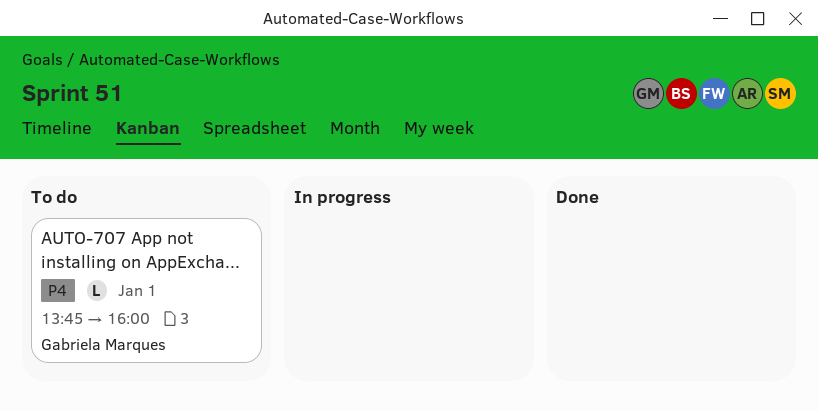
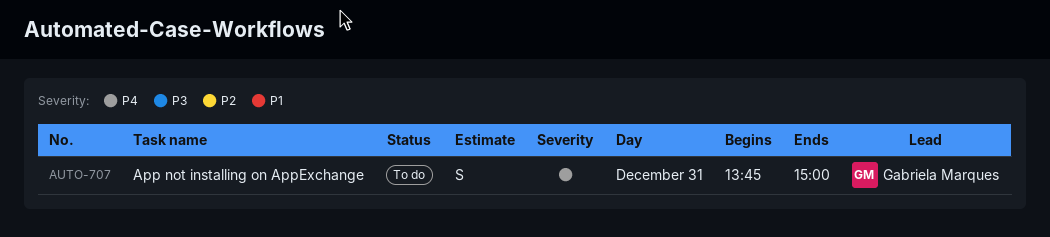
AUTO-707, estimate: L -> S
AUTO-707, day: Jan 1 -> Dec 31
AUTO-707, ends: 16:00 -> 15:00

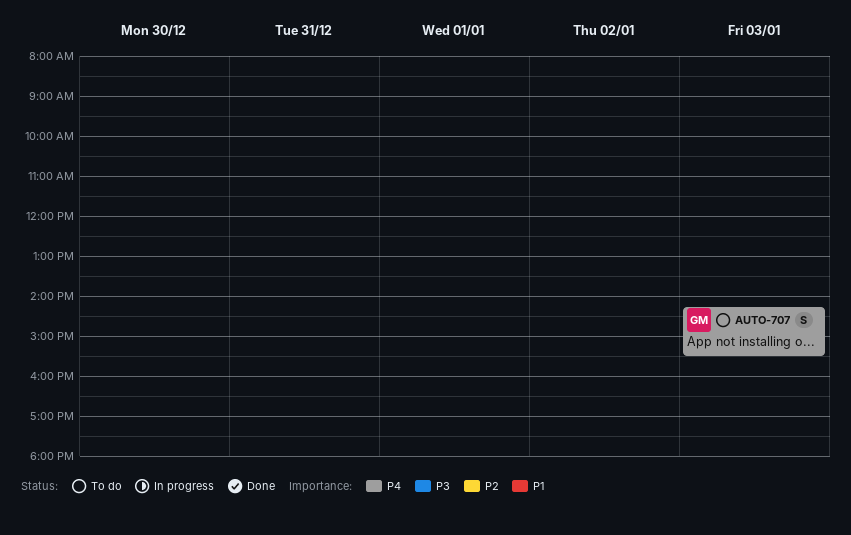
AUTO-707, day: Dec 31 -> Jan 3
AUTO-707, begins: 13:45 -> 14:15
AUTO-707, ends: 15:00 -> 15:30

